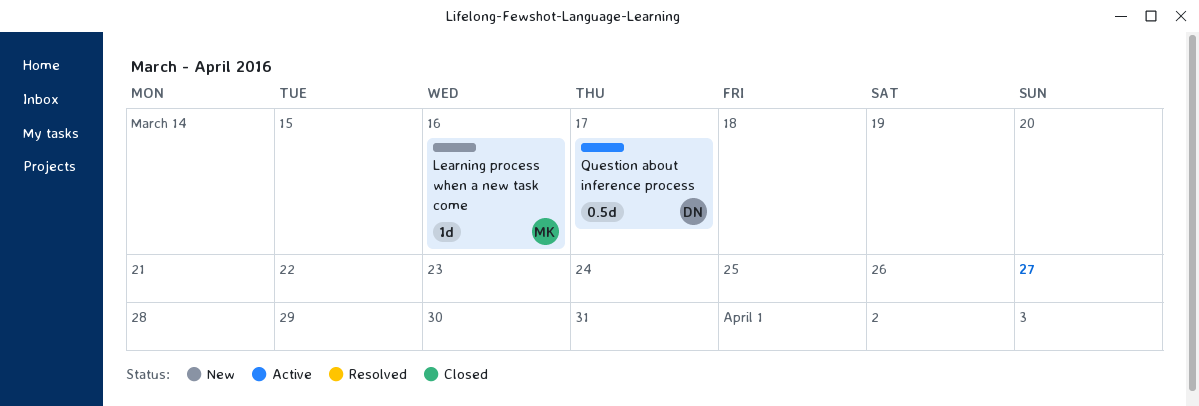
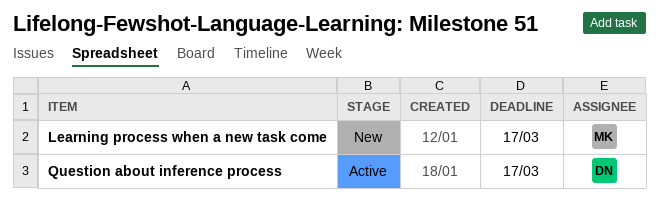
Learning process when a new task come, due: Mar 16 -> Mar 17

